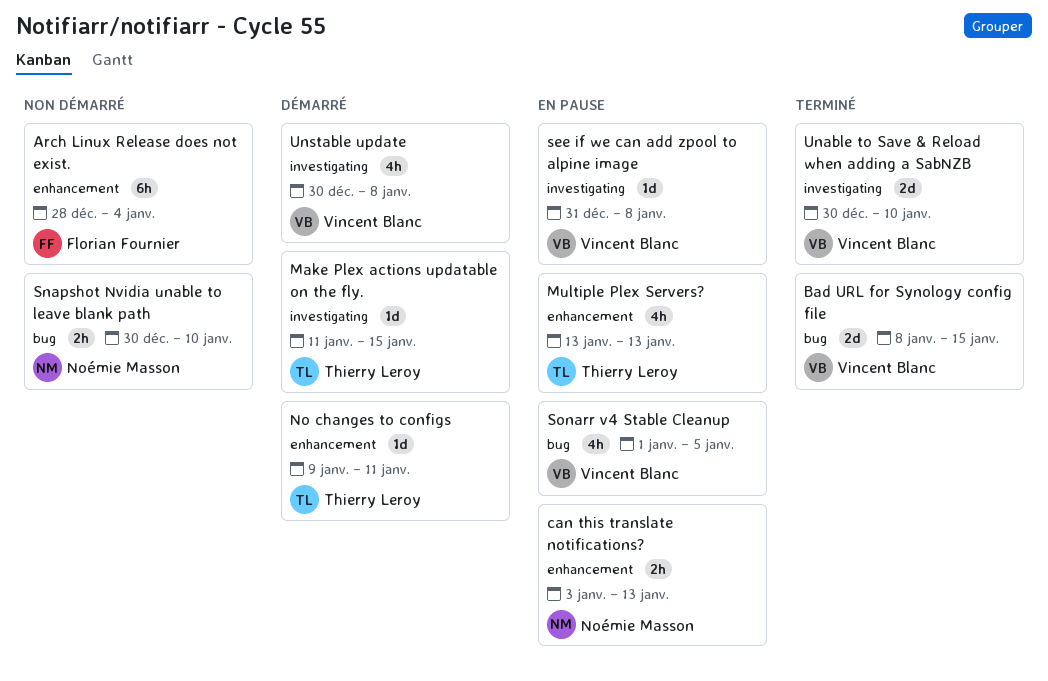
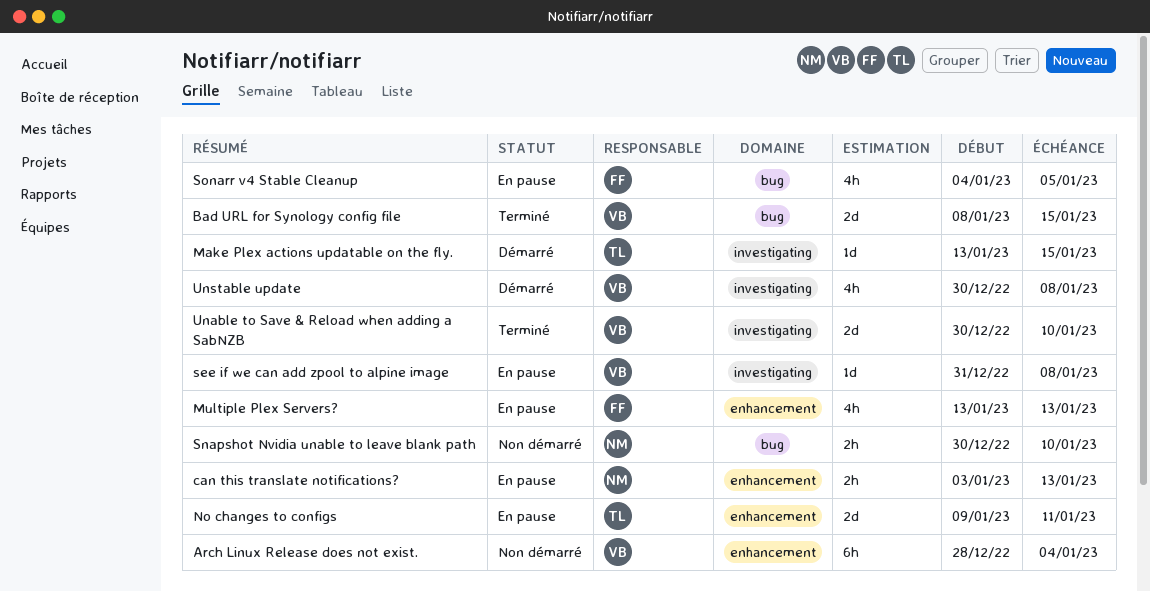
Arch Linux Release does not exist., owner: Florian Fournier -> Vincent Blanc
Make Plex actions updatable on the fly., start: Jan 11 -> Jan 13
Multiple Plex Servers?, owner: Thierry Leroy -> Florian Fournier
No changes to configs, status: Démarré -> En pause
No changes to configs, estimate: 1d -> 2d
Sonarr v4 Stable Cleanup, owner: Vincent Blanc -> Florian Fournier
Sonarr v4 Stable Cleanup, start: Jan 1 -> Jan 4

